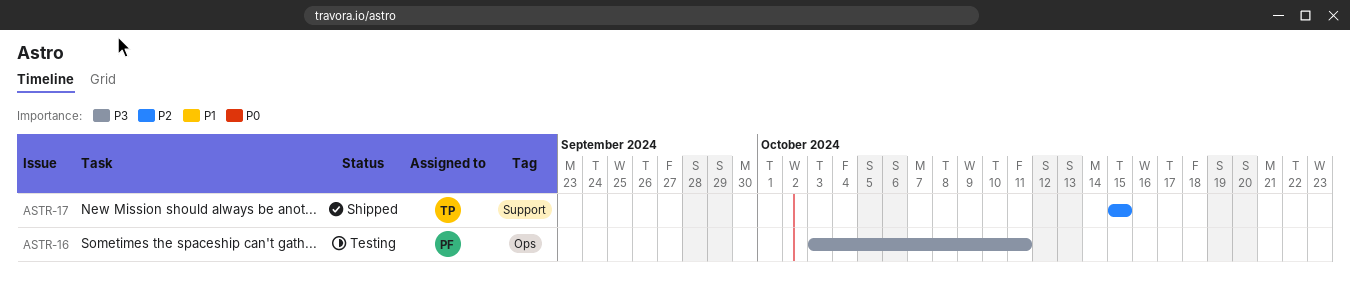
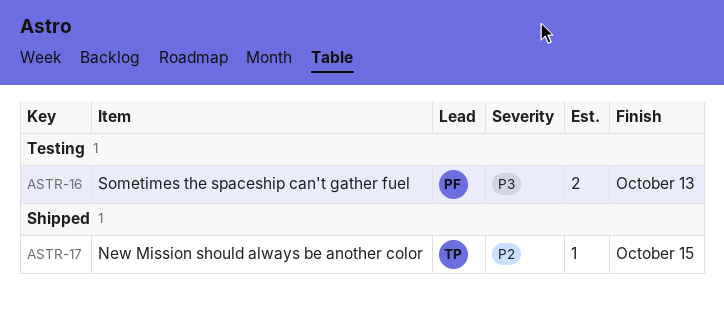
ASTR-16, due: Oct 11 -> Oct 13

